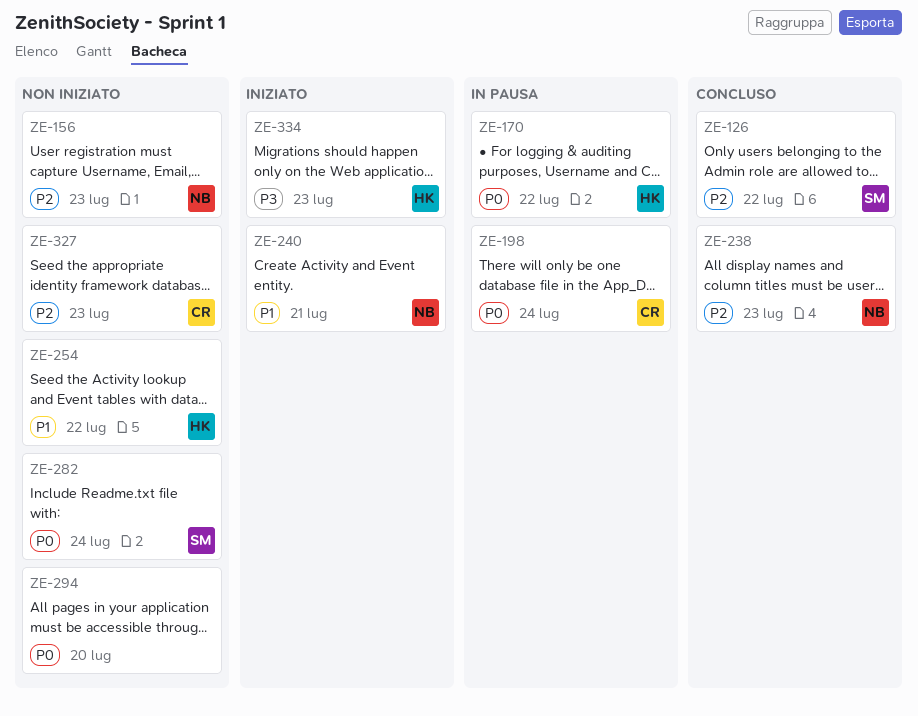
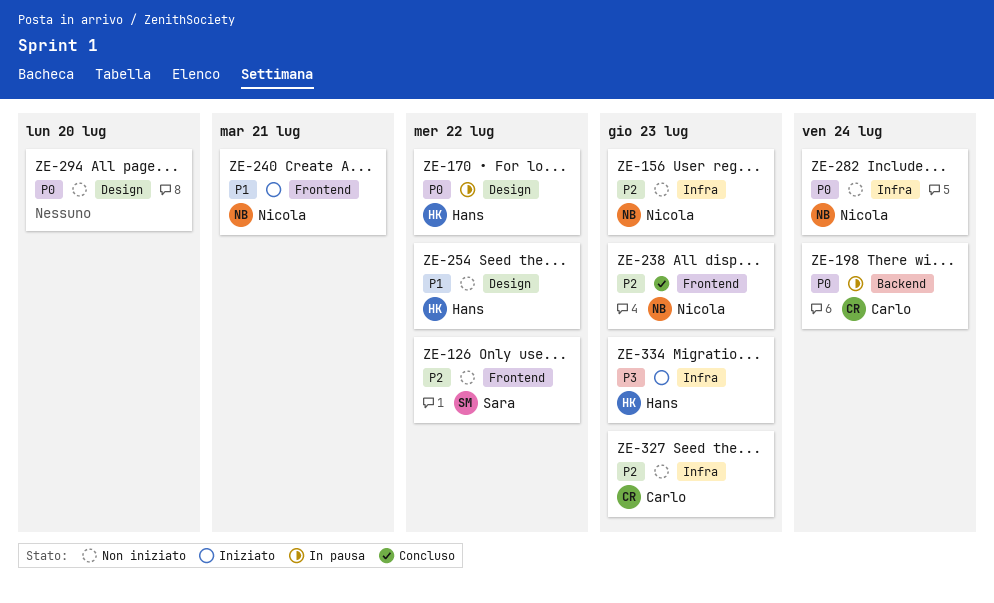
ZE-126, status: Concluso -> Non iniziato
ZE-282, owner: Sara -> Nicola

